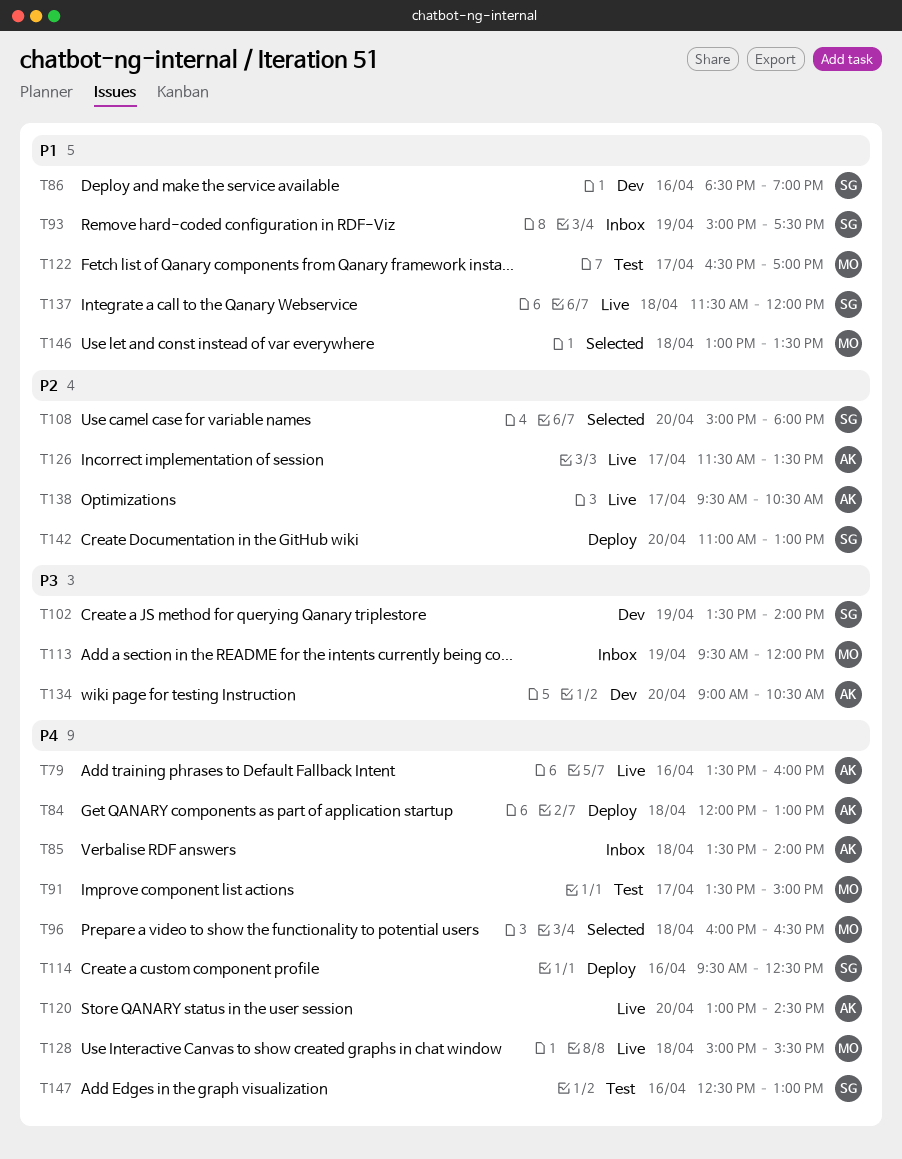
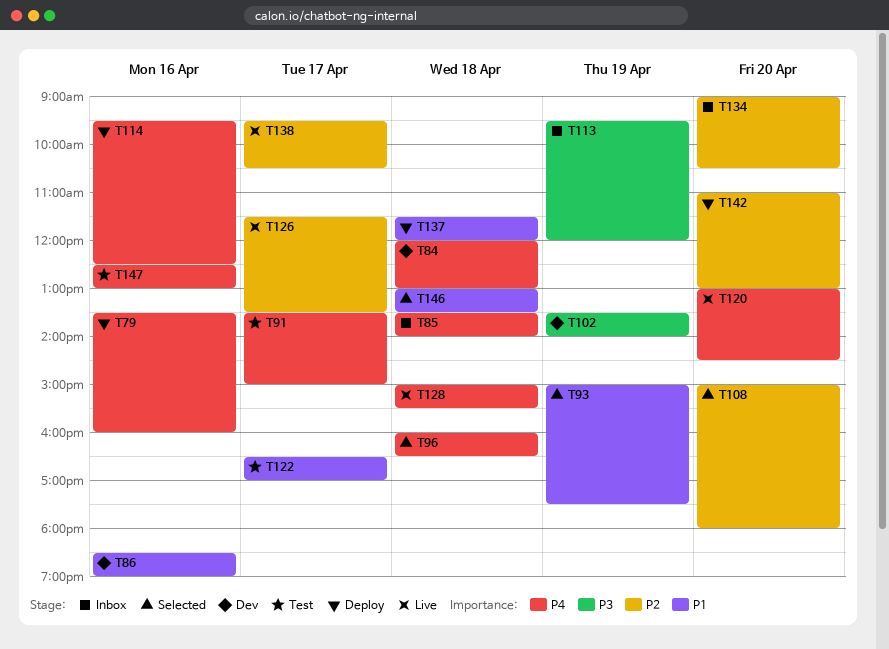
T79, status: Live -> Deploy
T84, status: Deploy -> Dev
T93, status: Inbox -> Selected
T134, status: Dev -> Inbox
T134, priority: P3 -> P2
T137, status: Live -> Deploy

